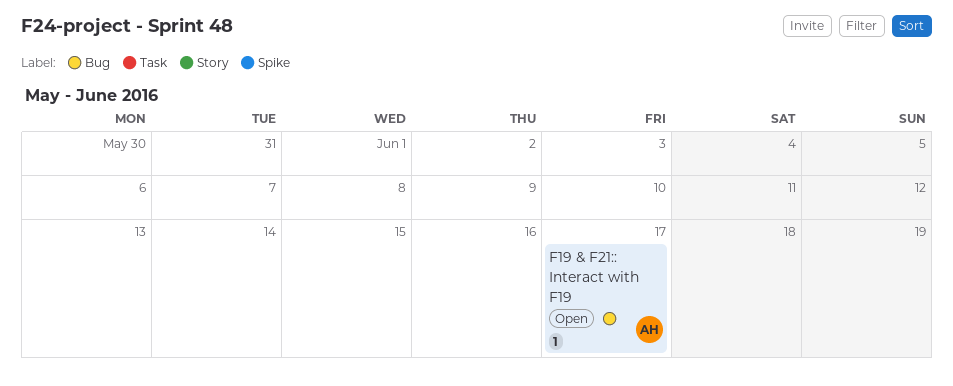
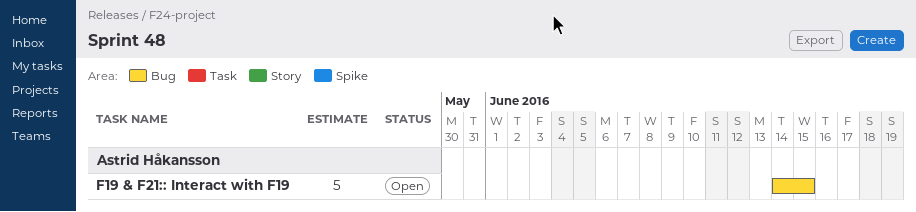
F19 & F21:: Interact with F19, estimate: 1 -> 5
F19 & F21:: Interact with F19, due: Jun 17 -> Jun 15

